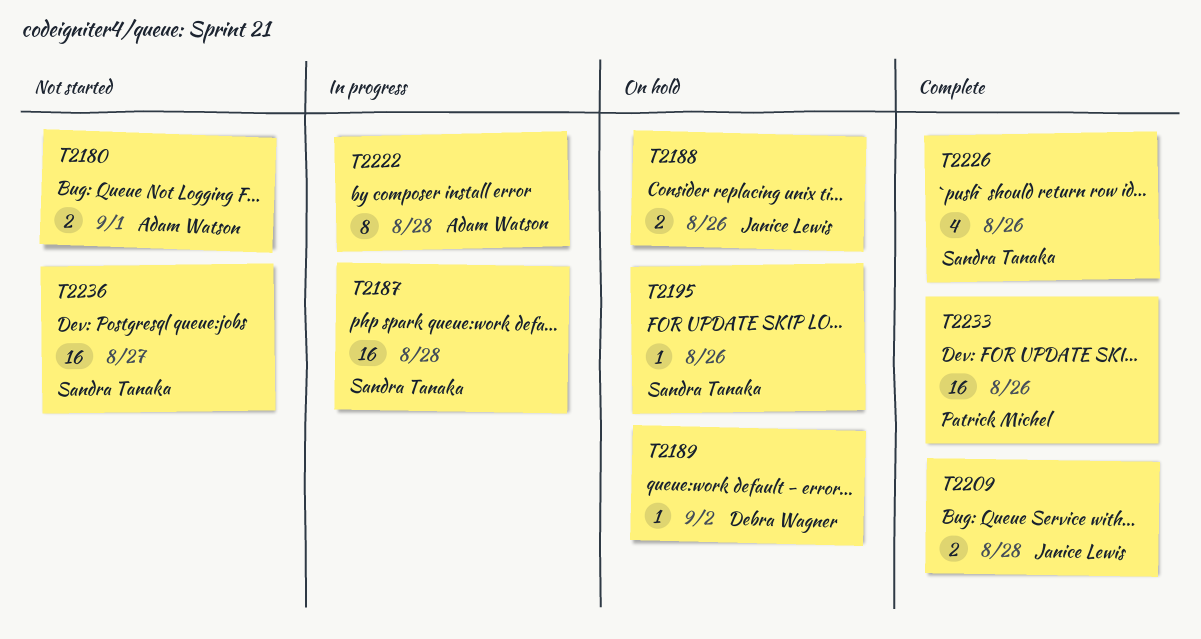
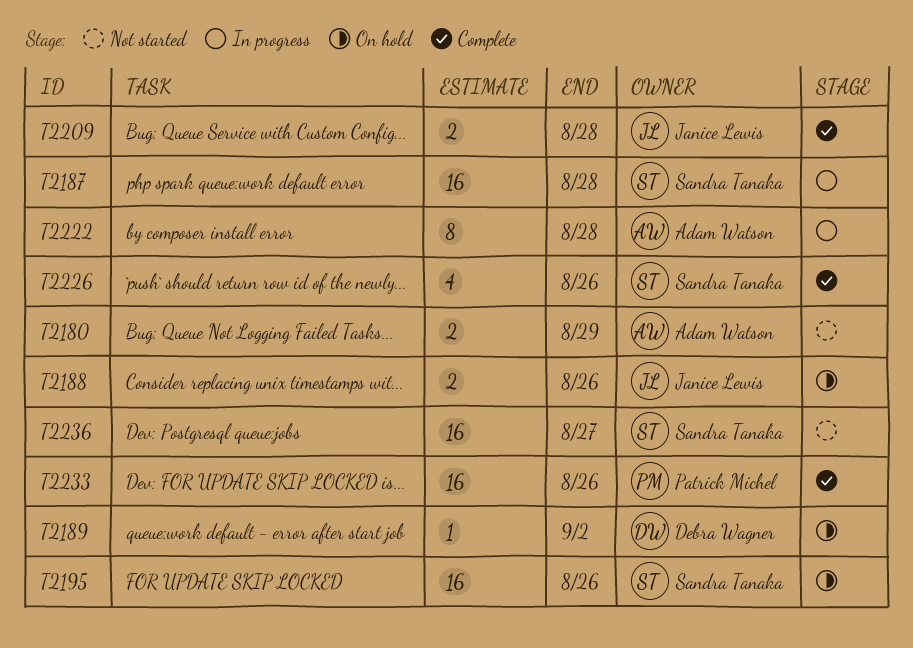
T2180, due: Sep 1 -> Aug 29
T2195, estimate: 1 -> 16

